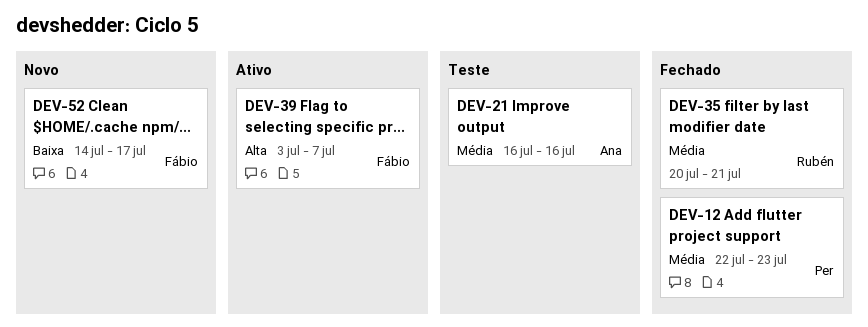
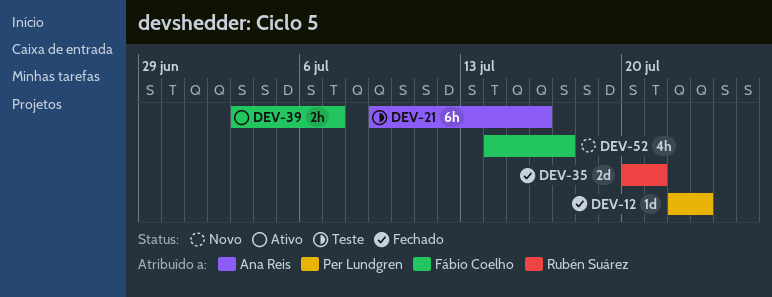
DEV-21, start: Jul 16 -> Jul 9

